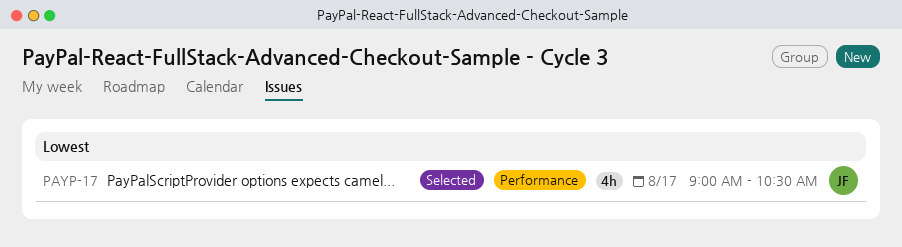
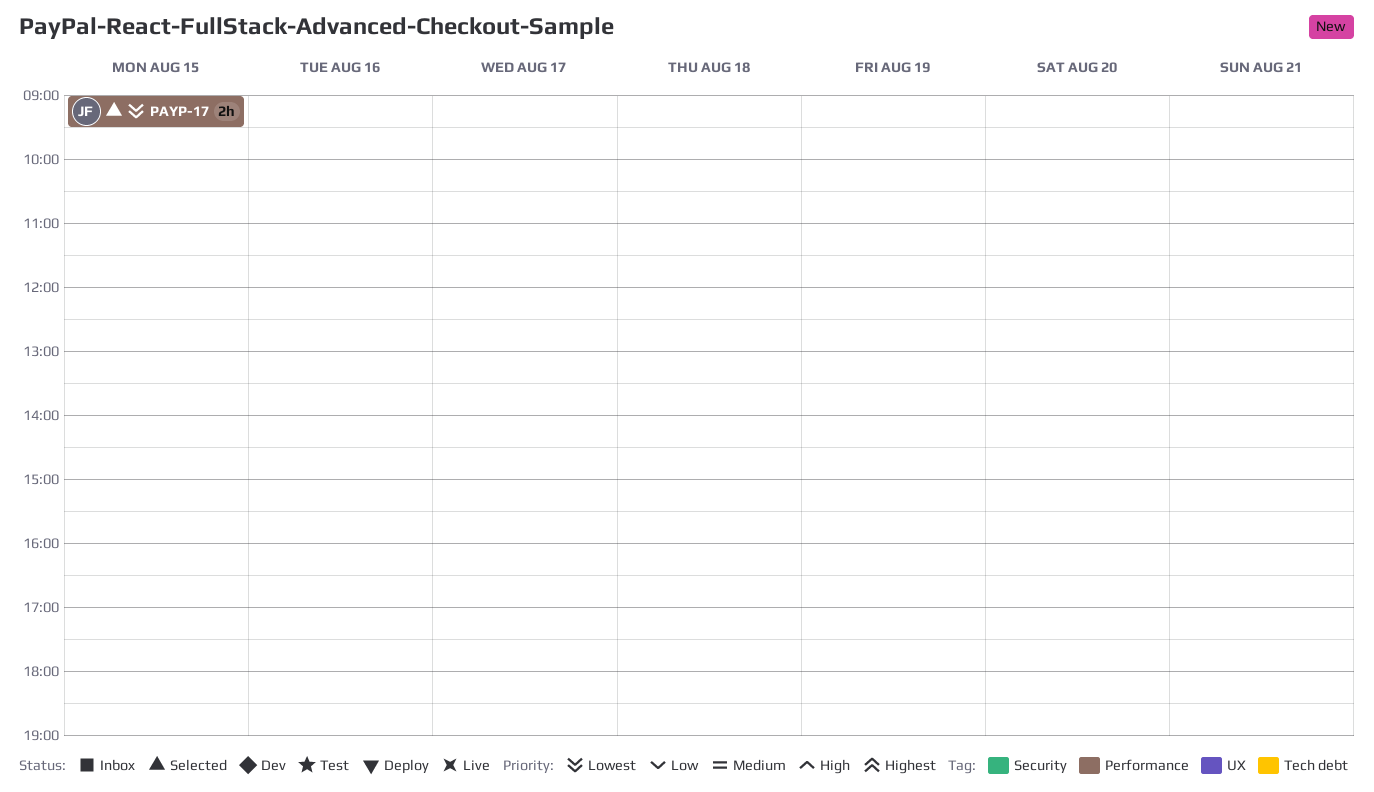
PAYP-17, estimate: 4h -> 2h
PAYP-17, day: Aug 17 -> Aug 15
PAYP-17, ends: 10:30 -> 09:30

